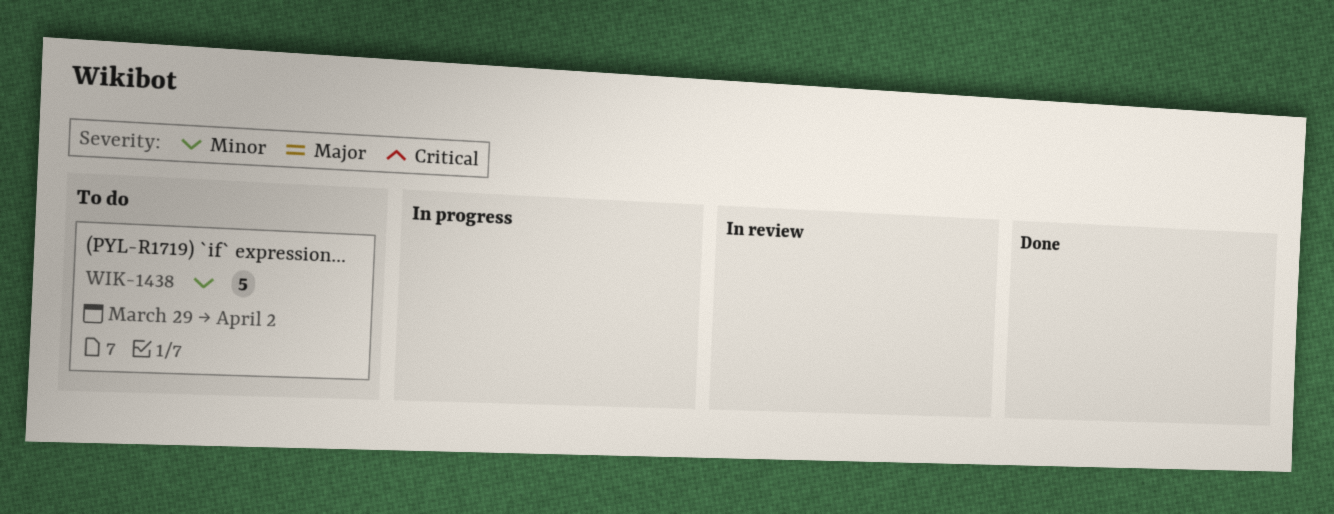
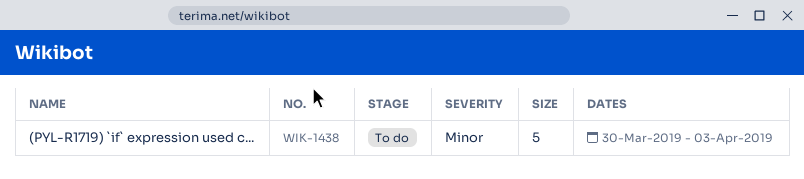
WIK-1438, start: Mar 29 -> Mar 30
WIK-1438, due: Apr 2 -> Apr 3

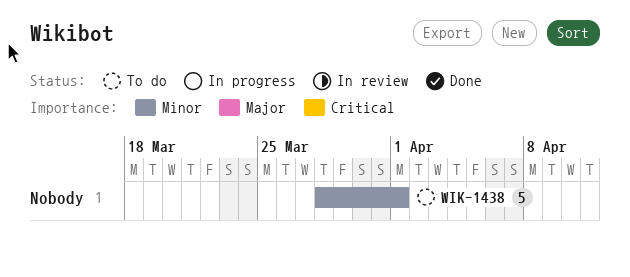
WIK-1438, start: Mar 30 -> Mar 28
WIK-1438, due: Apr 3 -> Apr 1

